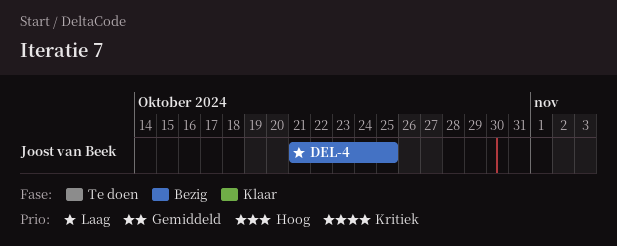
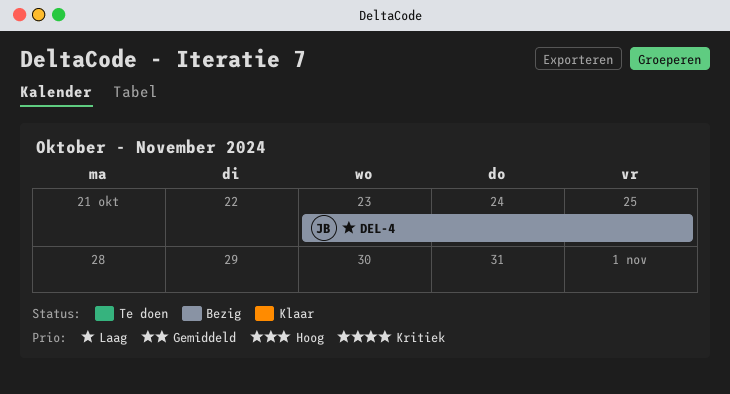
DEL-4, start: Oct 21 -> Oct 23

